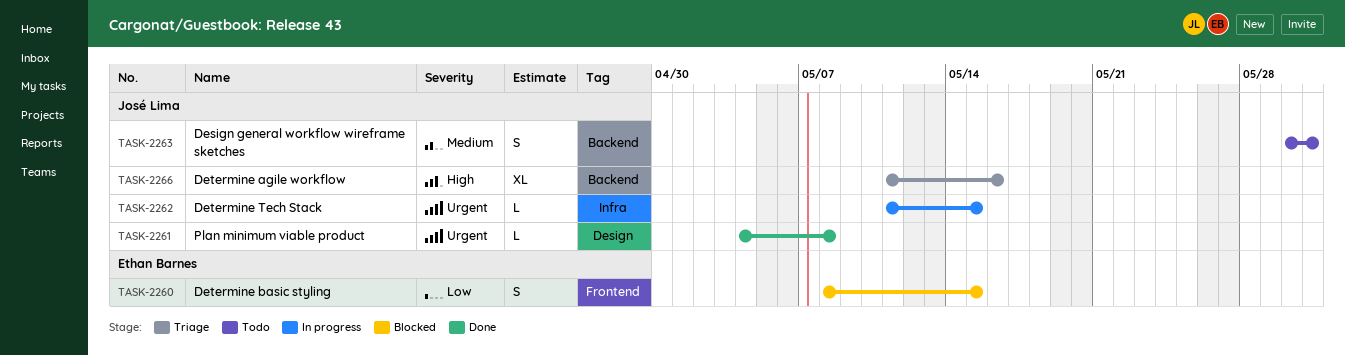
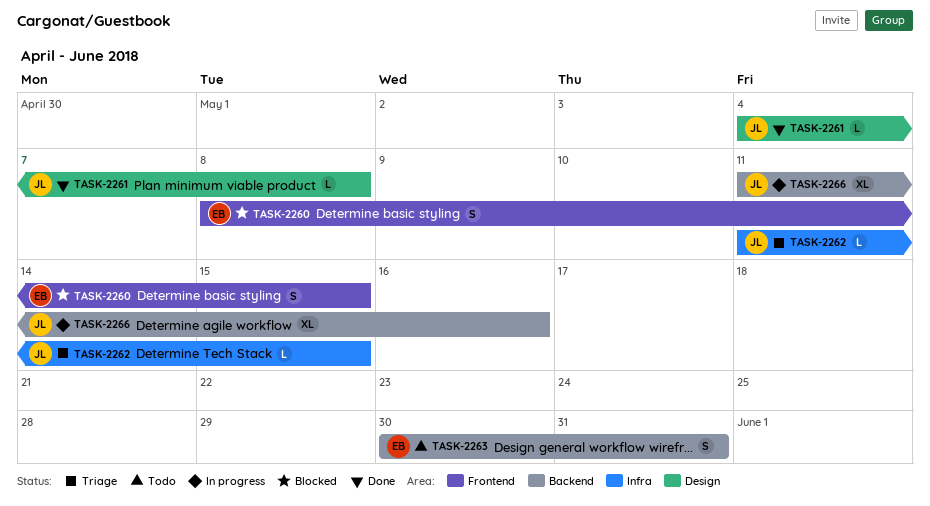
TASK-2262, status: In progress -> Triage
TASK-2263, owner: José Lima -> Ethan Barnes
TASK-2266, status: Triage -> In progress

